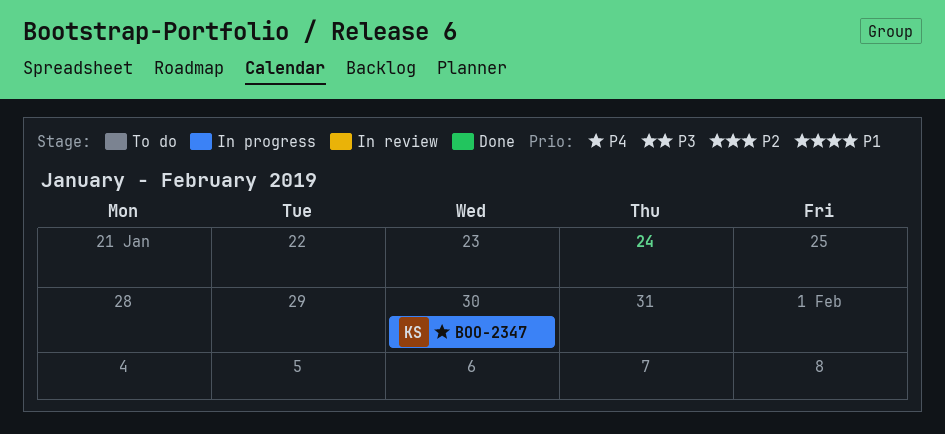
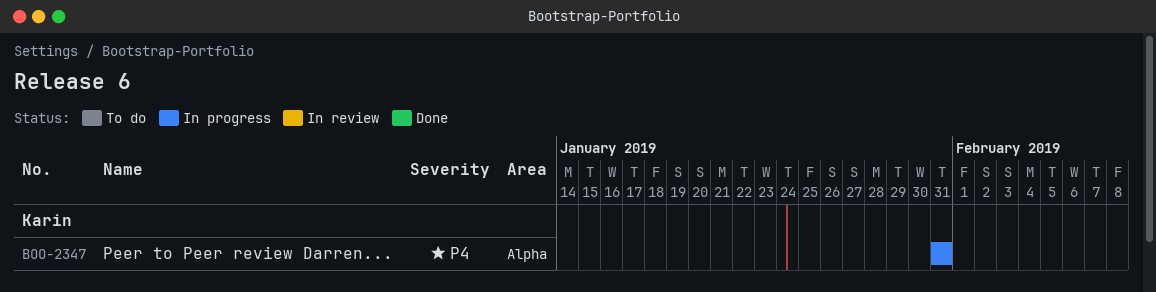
BOO-2347, start: Jan 30 -> Jan 31
BOO-2347, due: Jan 30 -> Jan 31

